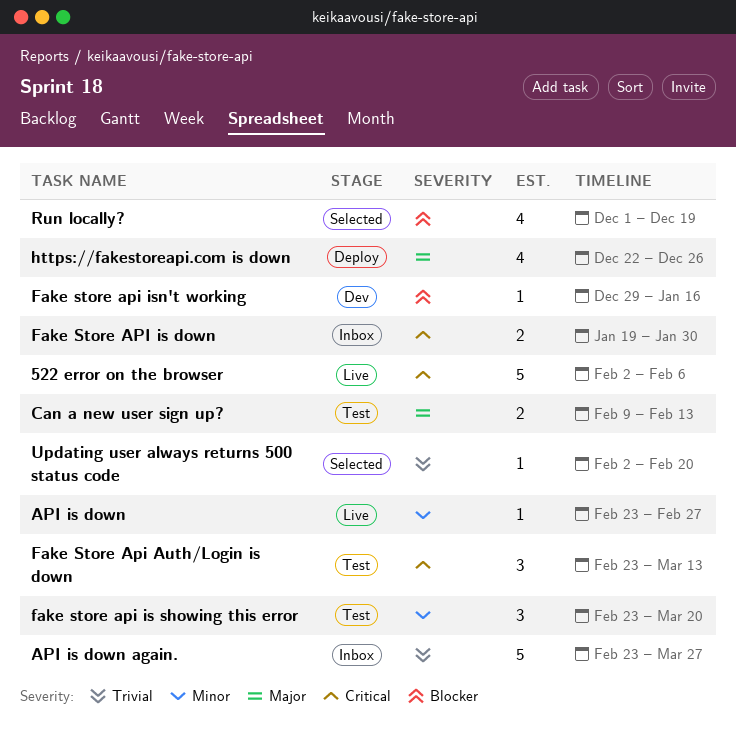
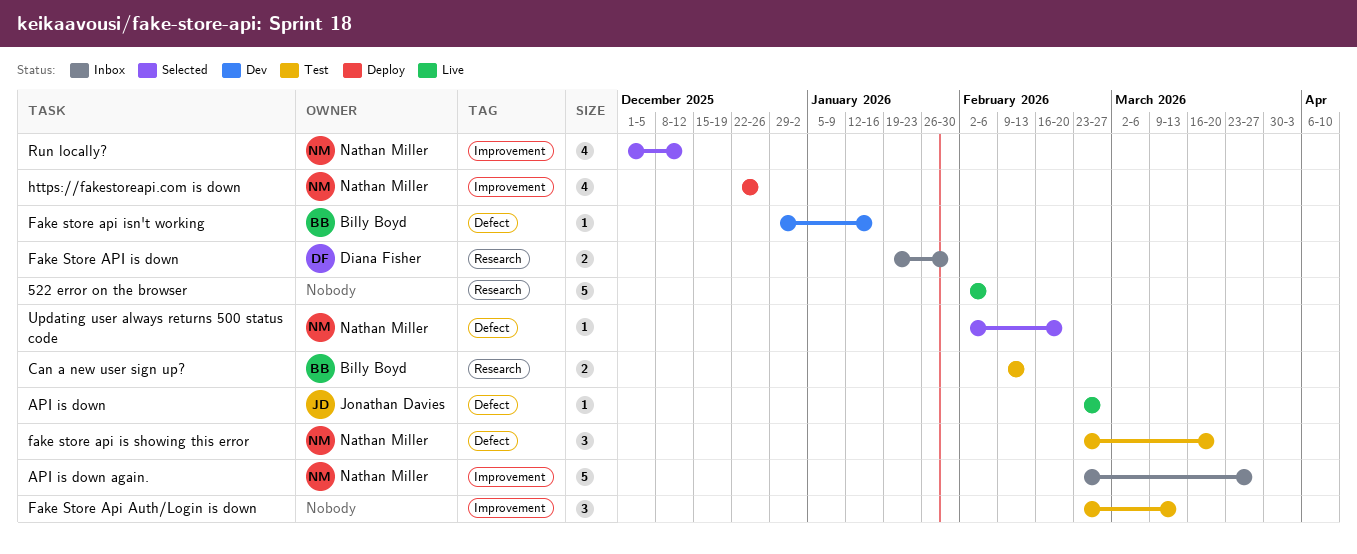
Run locally?, due: Dec 19 -> Dec 12

